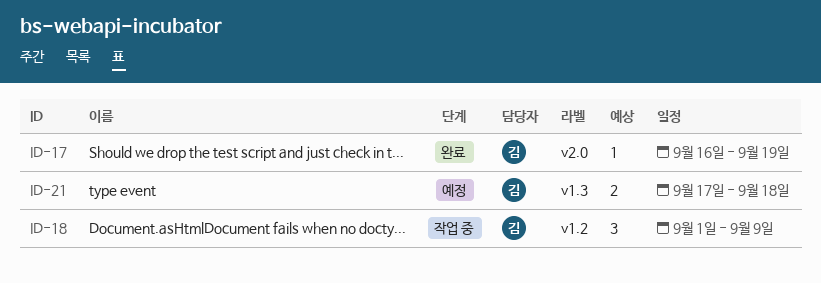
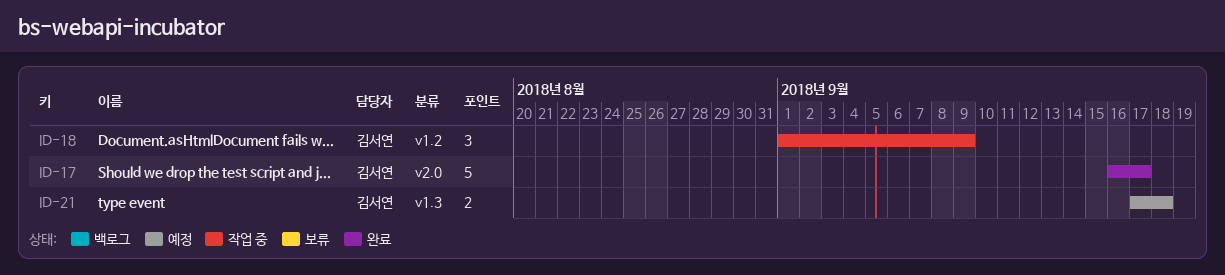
ID-17, estimate: 1 -> 5
ID-17, due: Sep 19 -> Sep 17

